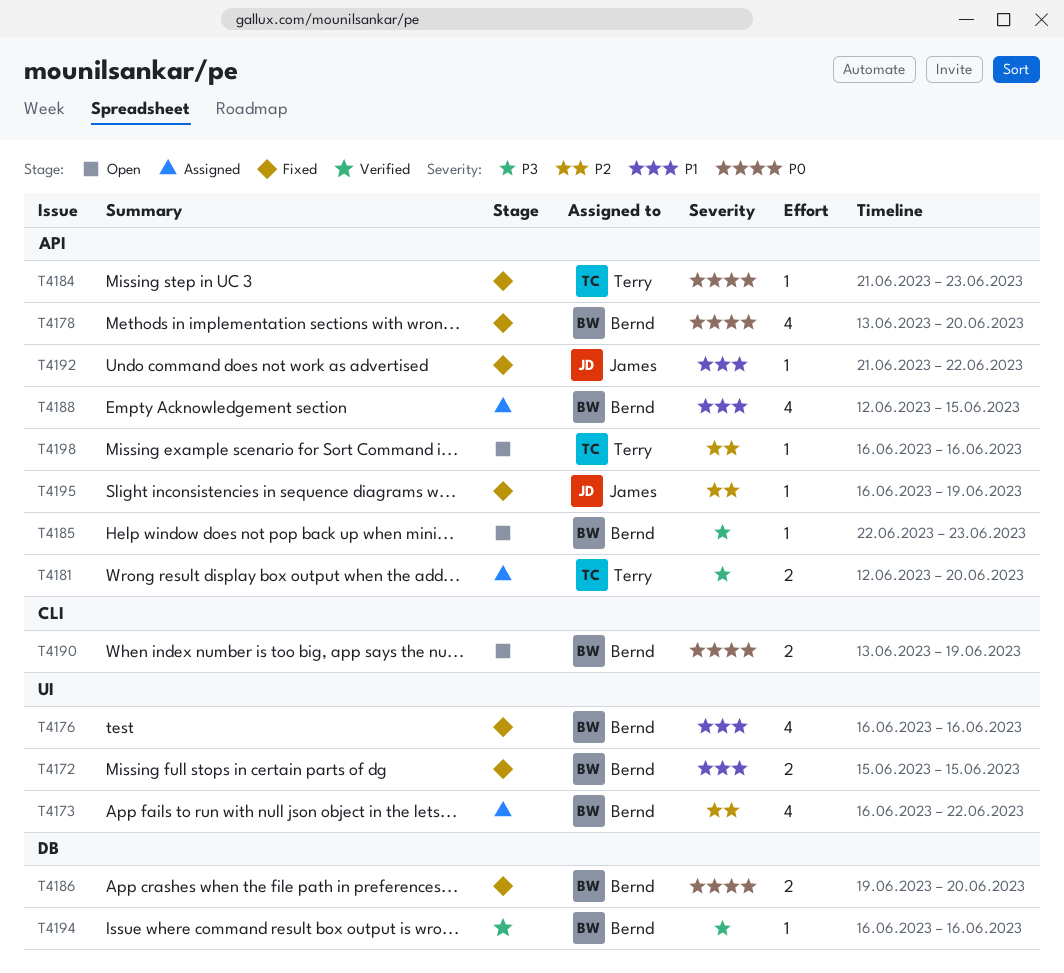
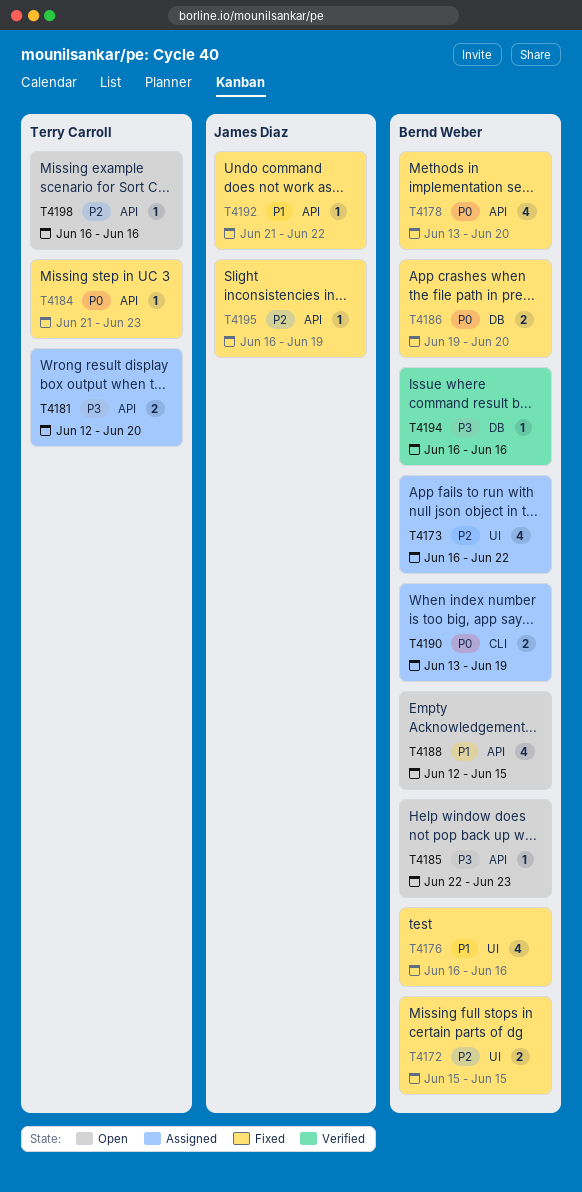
T4172, priority: P1 -> P2
T4188, status: Assigned -> Open
T4190, status: Open -> Assigned

